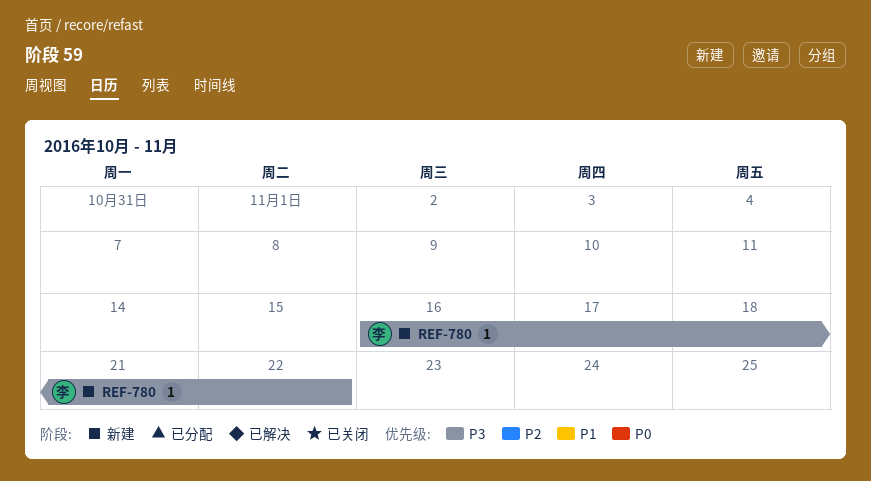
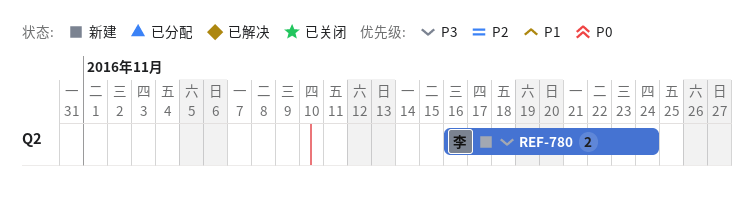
REF-780, estimate: 1 -> 2
REF-780, due: Nov 22 -> Nov 24

